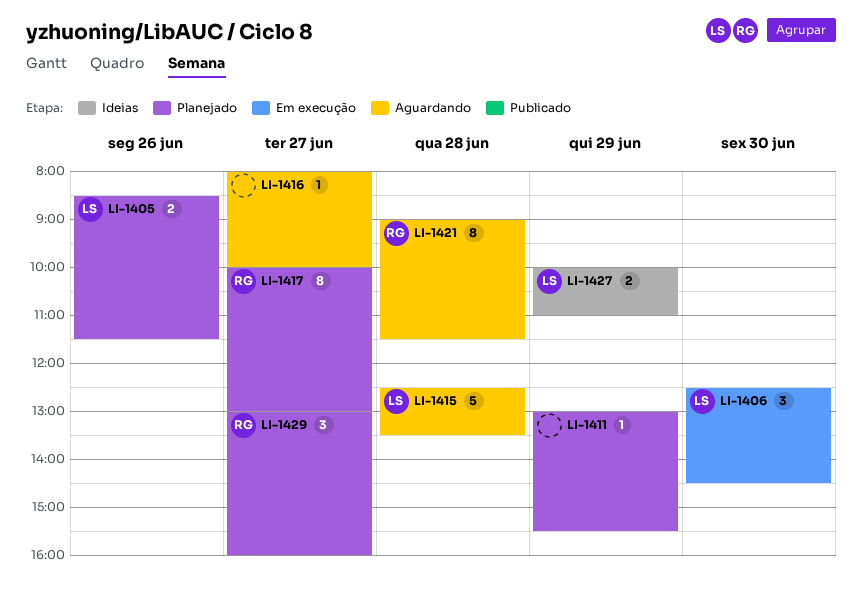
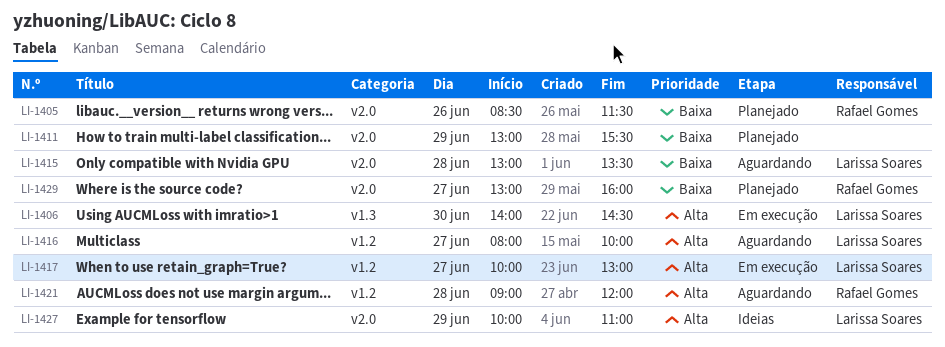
LI-1405, owner: Larissa Soares -> Rafael Gomes
LI-1406, begins: 12:30 -> 14:00
LI-1415, begins: 12:30 -> 13:00
LI-1416, owner: none -> Larissa Soares
LI-1417, status: Planejado -> Em execução
LI-1417, owner: Rafael Gomes -> Larissa Soares
LI-1421, ends: 11:30 -> 12:00

